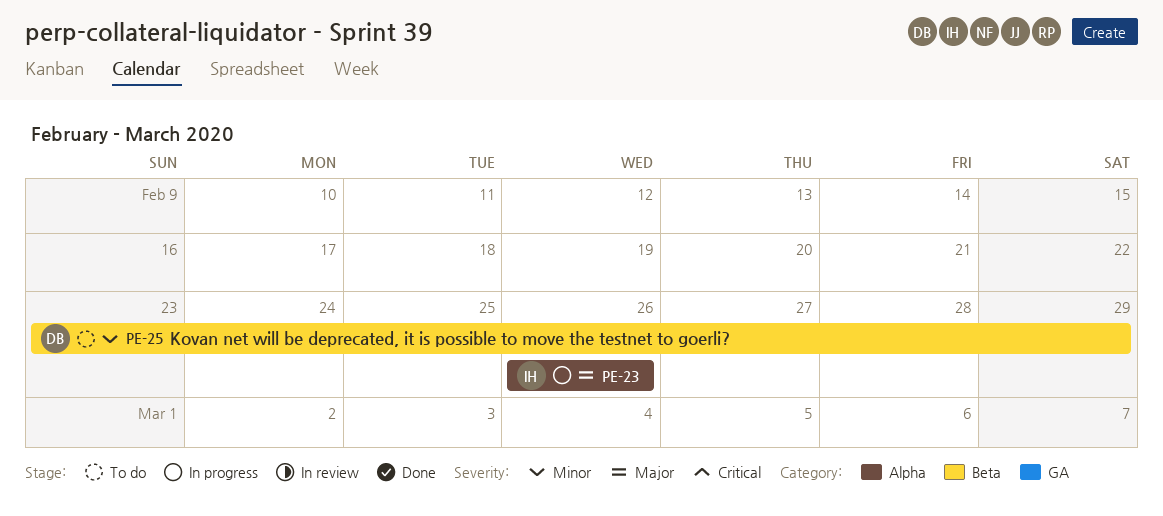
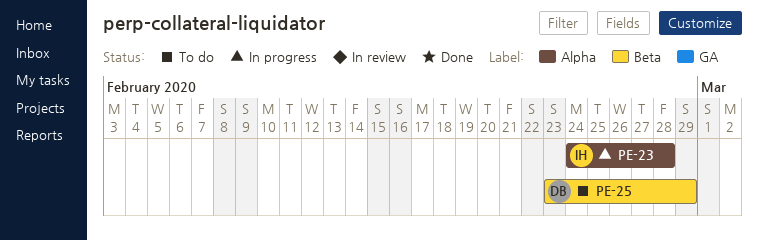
PE-23, start: Feb 26 -> Feb 24
PE-23, due: Feb 26 -> Feb 28

